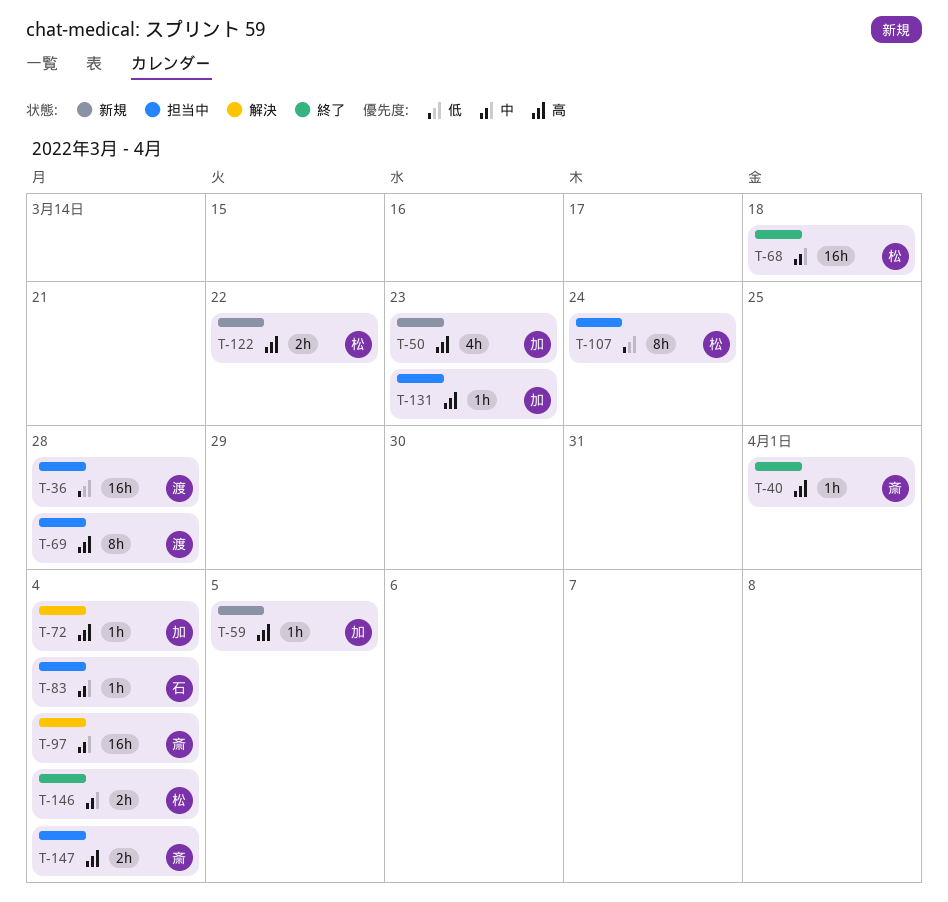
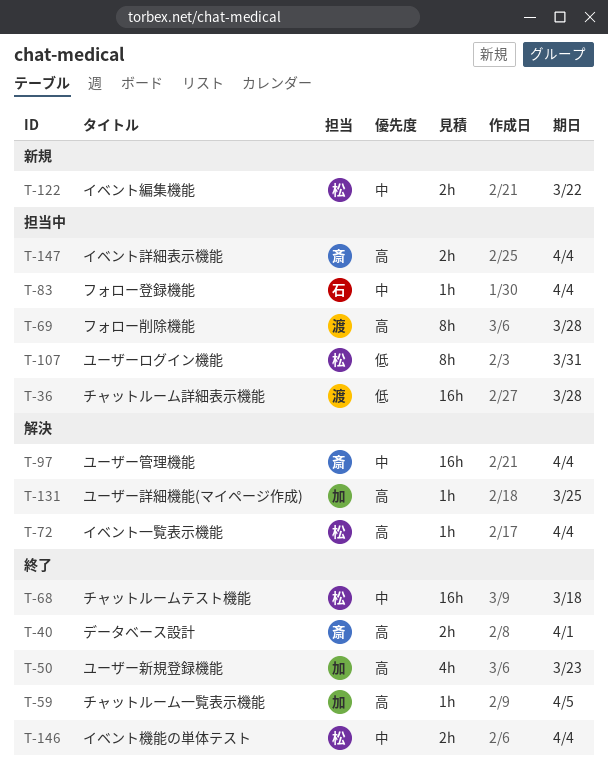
T-40, estimate: 1h -> 2h
T-50, status: 新規 -> 終了
T-59, status: 新規 -> 終了
T-72, owner: 加 -> 松
T-107, due: Mar 24 -> Mar 31
T-122, priority: 高 -> 中
T-131, status: 担当中 -> 解決
T-131, due: Mar 23 -> Mar 25

